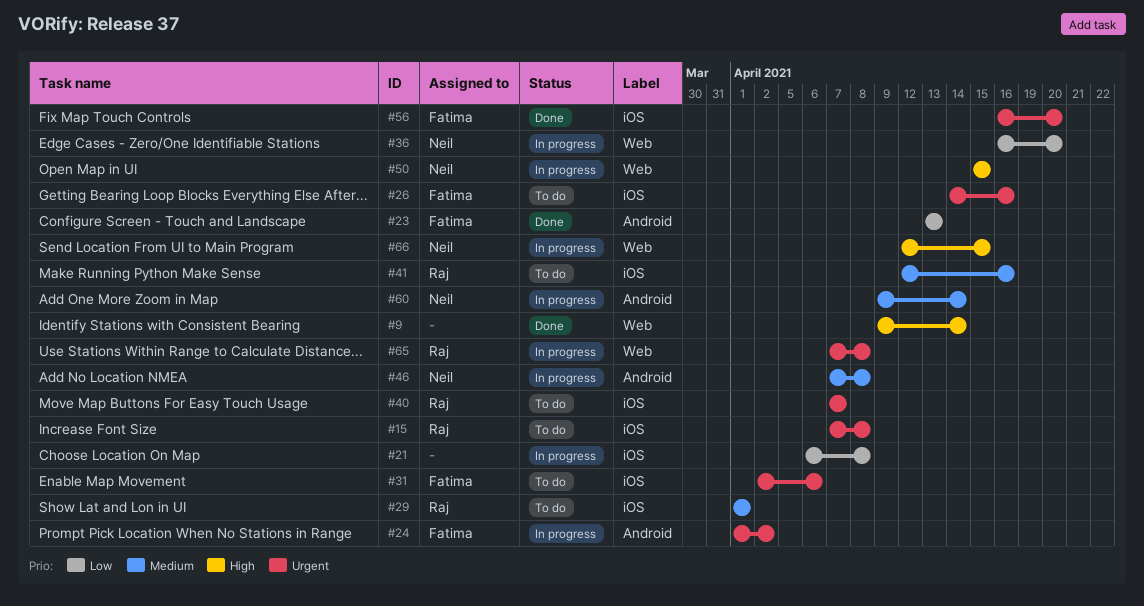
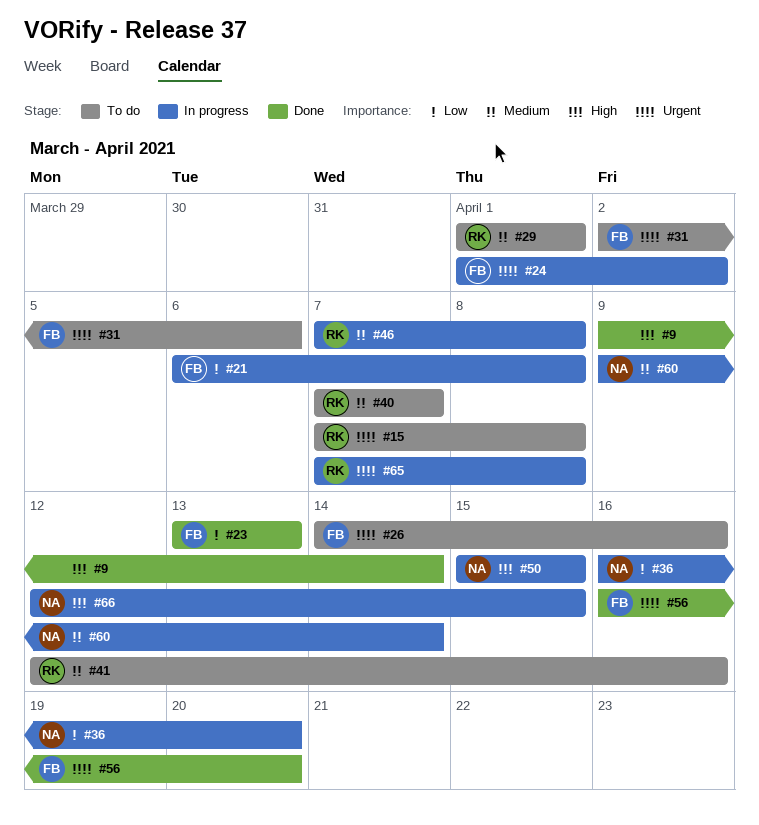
#21, owner: none -> Fatima
#40, priority: Urgent -> Medium
#46, owner: Neil -> Raj

